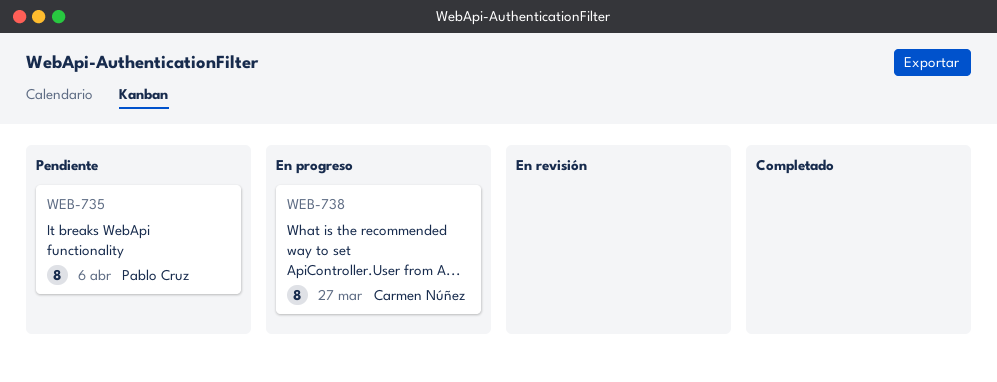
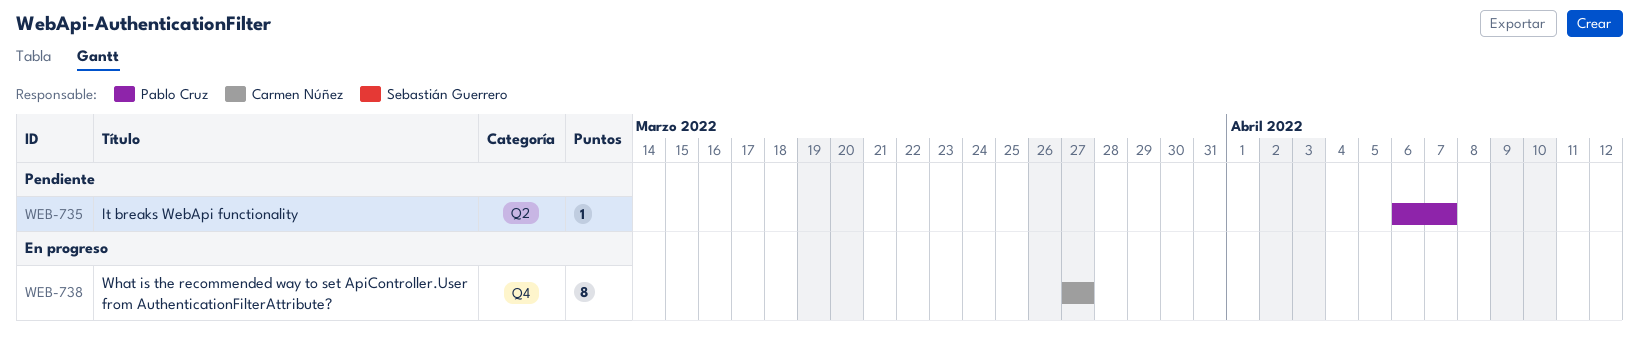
WEB-735, estimate: 8 -> 1
WEB-735, due: Apr 6 -> Apr 7

